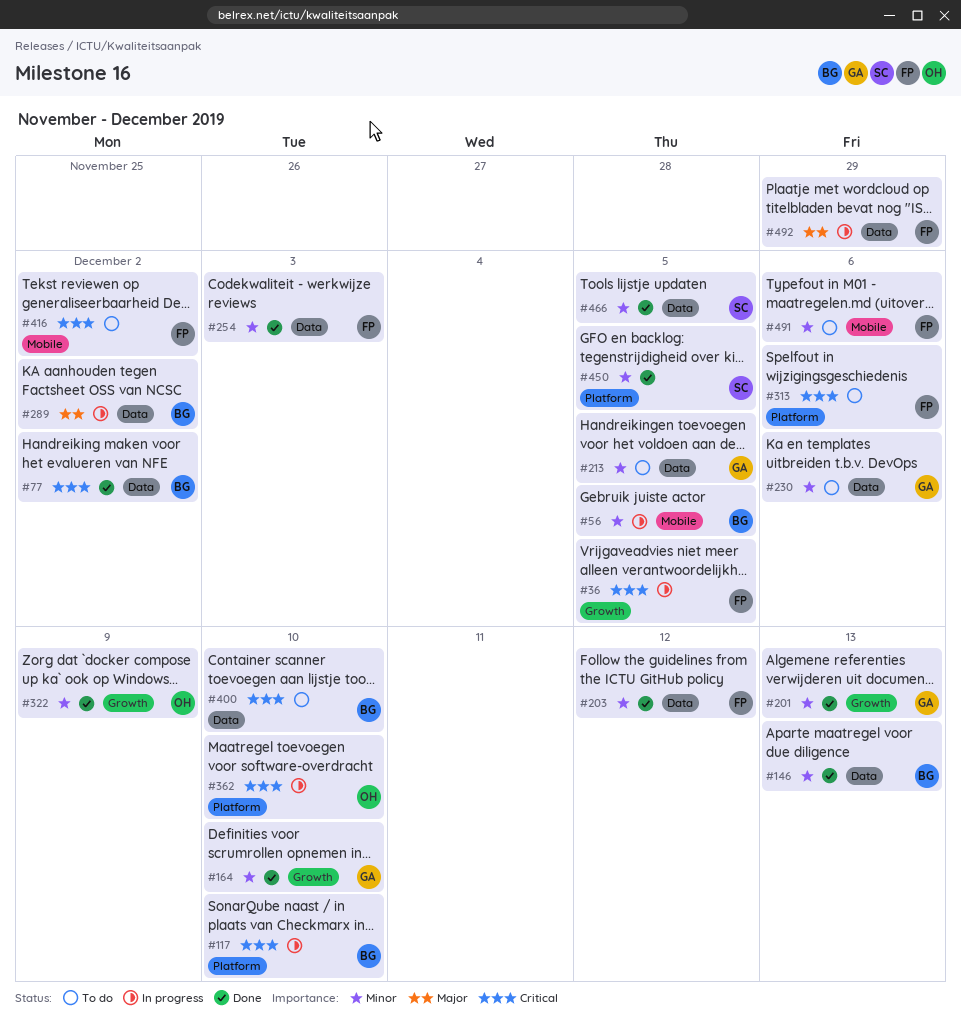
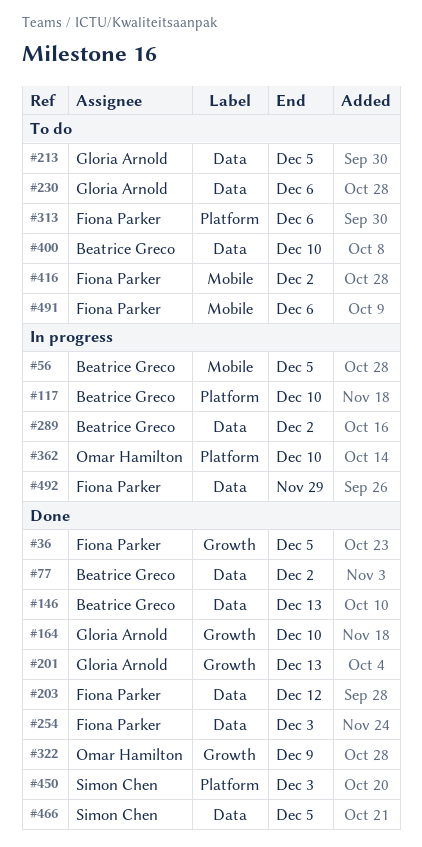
#36, status: In progress -> Done
#450, due: Dec 5 -> Dec 3

